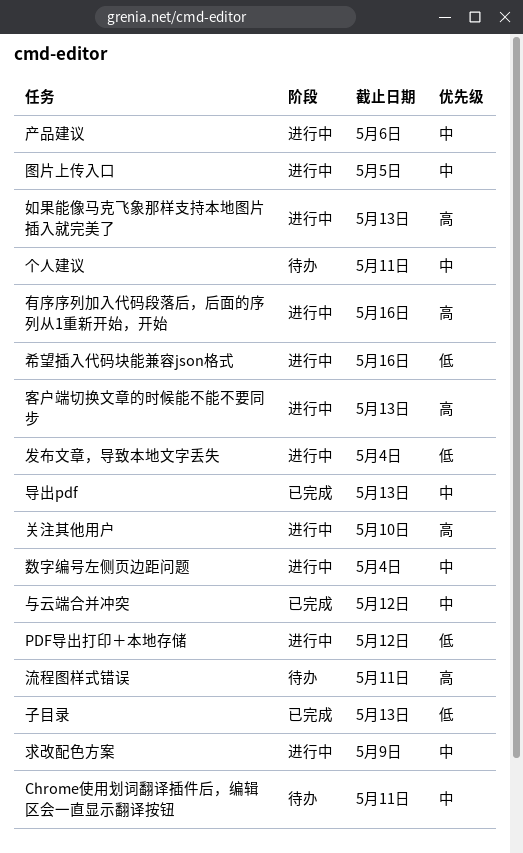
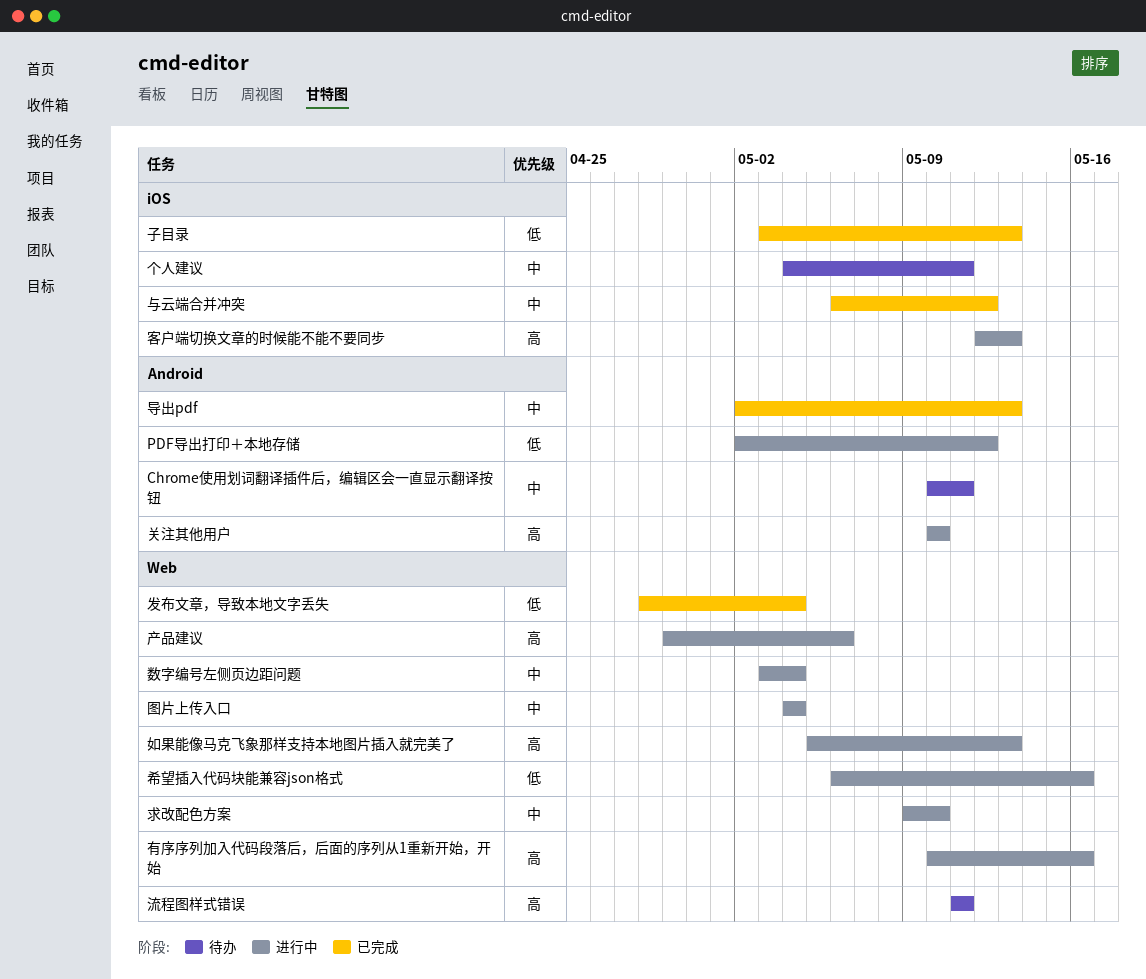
产品建议, priority: 中 -> 高
发布文章，导致本地文字丢失, status: 进行中 -> 已完成
图片上传入口, due: May 5 -> May 4
求改配色方案, due: May 9 -> May 10

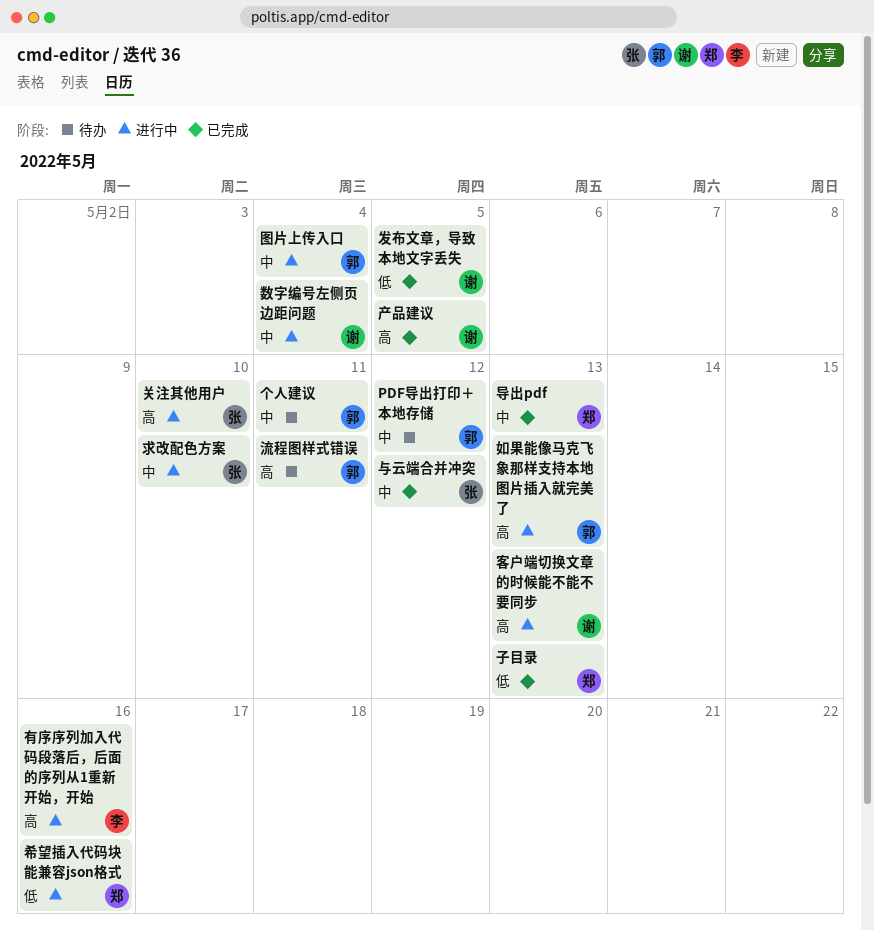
Chrome使用划词翻译插件后，编辑区会一直显示翻译按钮: present -> none
PDF导出打印＋本地存储, status: 进行中 -> 待办
PDF导出打印＋本地存储, priority: 低 -> 中
产品建议, status: 进行中 -> 已完成
产品建议, due: May 6 -> May 5
发布文章，导致本地文字丢失, due: May 4 -> May 5

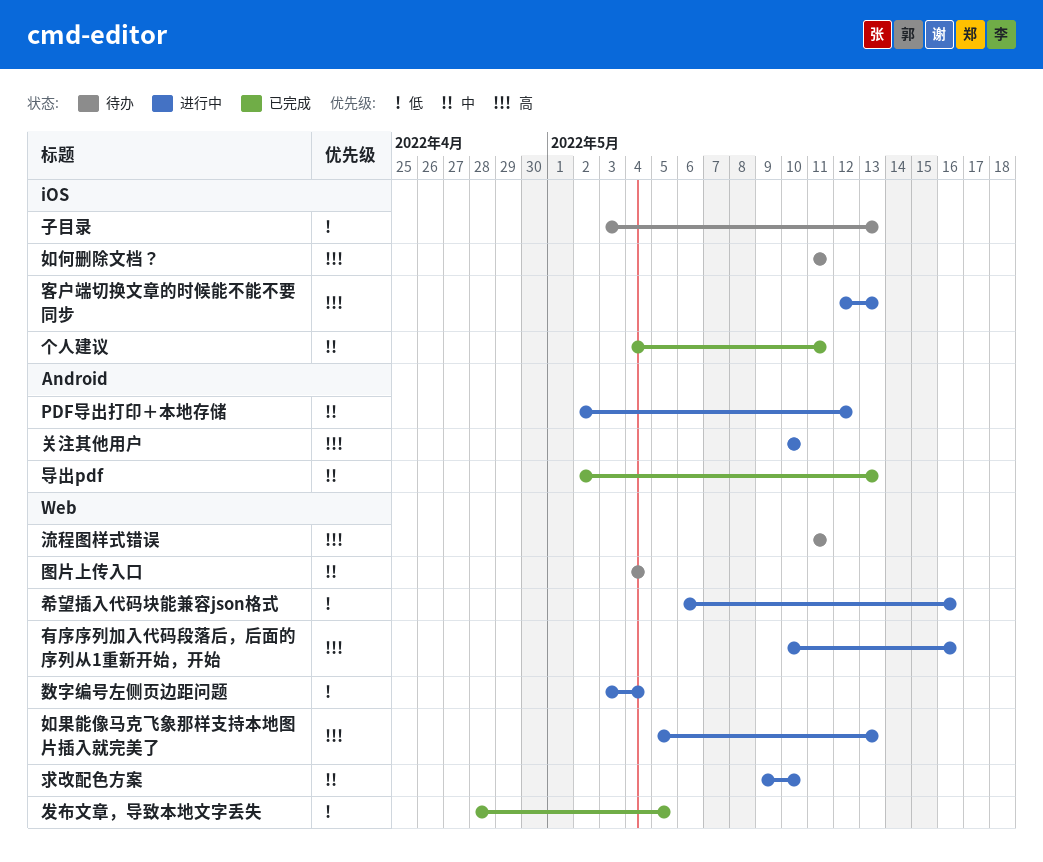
PDF导出打印＋本地存储, status: 待办 -> 进行中
与云端合并冲突: present -> none
个人建议, status: 待办 -> 已完成
产品建议: present -> none
图片上传入口, status: 进行中 -> 待办
如何删除文档？: none -> present
子目录, status: 已完成 -> 待办
数字编号左侧页边距问题, priority: 中 -> 低

